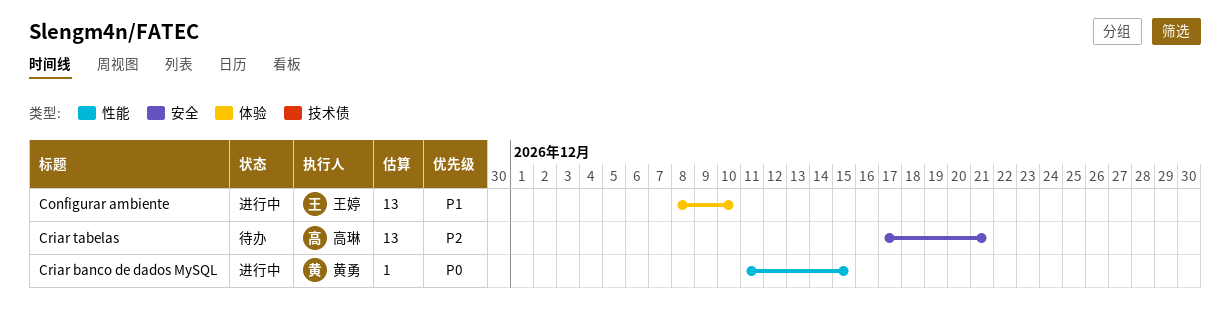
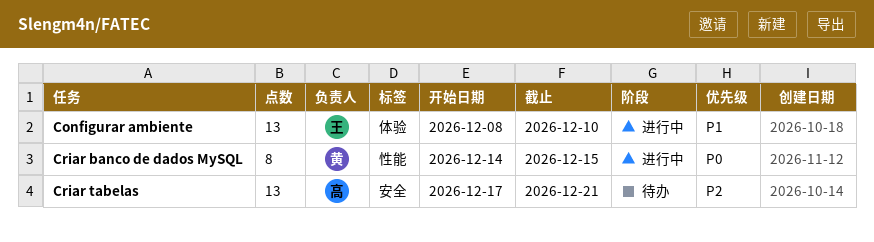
Criar banco de dados MySQL, estimate: 1 -> 8
Criar banco de dados MySQL, start: Dec 11 -> Dec 14

